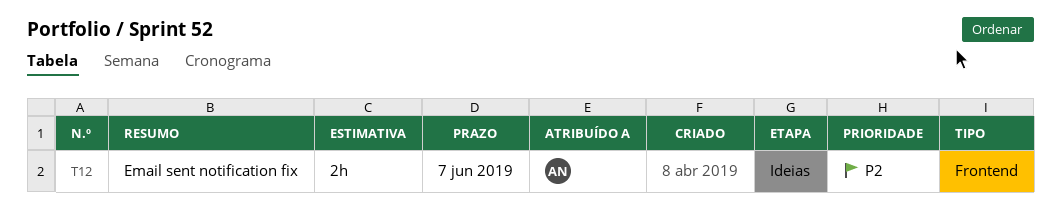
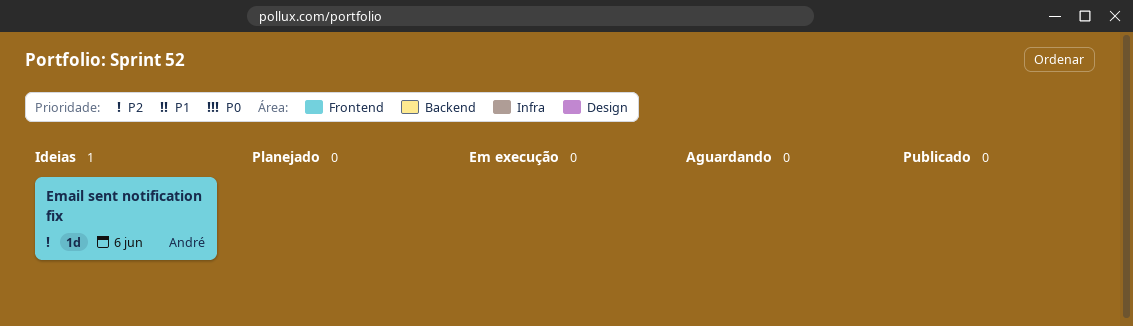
Email sent notification fix, estimate: 2h -> 1d
Email sent notification fix, due: Jun 7 -> Jun 6

